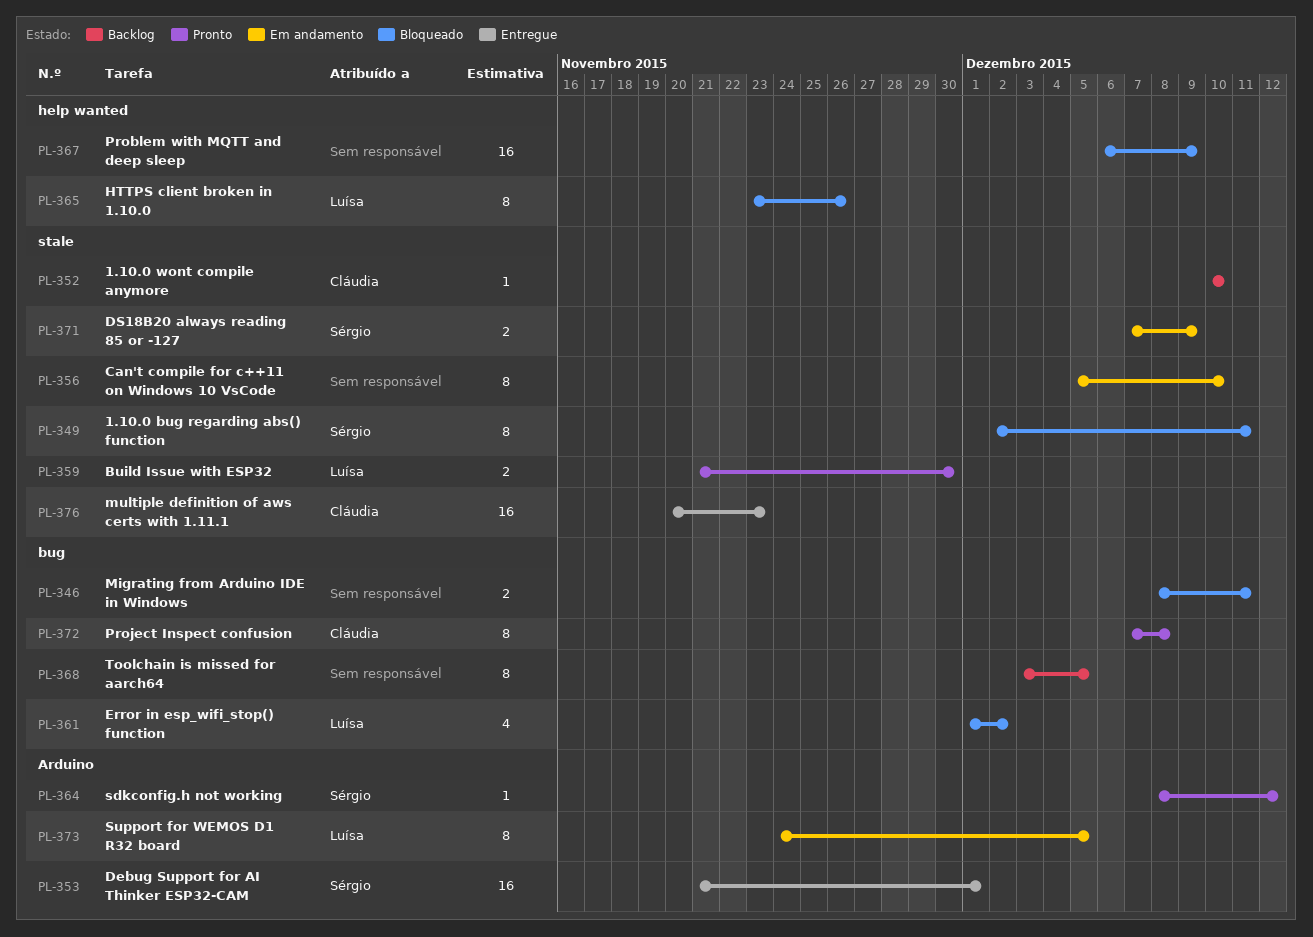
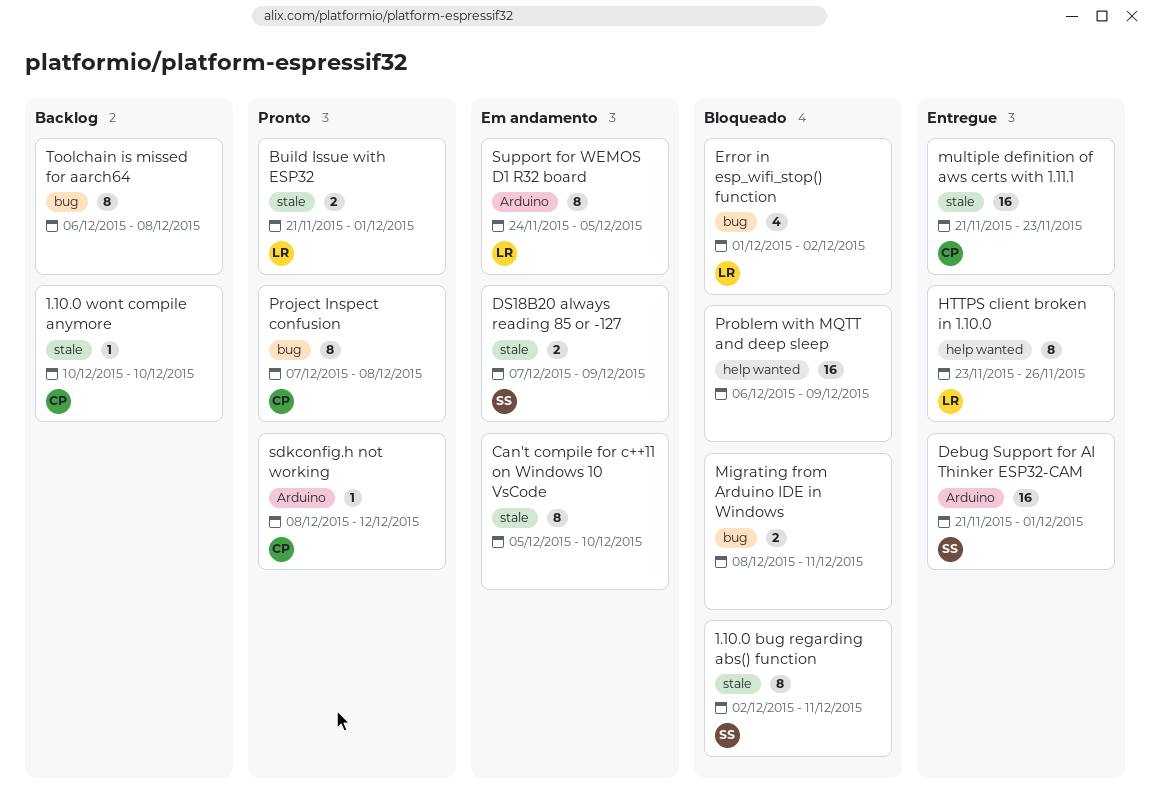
Build Issue with ESP32, due: Nov 30 -> Dec 1
HTTPS client broken in 1.10.0, status: Bloqueado -> Entregue
multiple definition of aws certs with 1.11.1, start: Nov 20 -> Nov 21
sdkconfig.h not working, owner: Sérgio -> Cláudia
Toolchain is missed for aarch64, start: Dec 3 -> Dec 6
Toolchain is missed for aarch64, due: Dec 5 -> Dec 8

